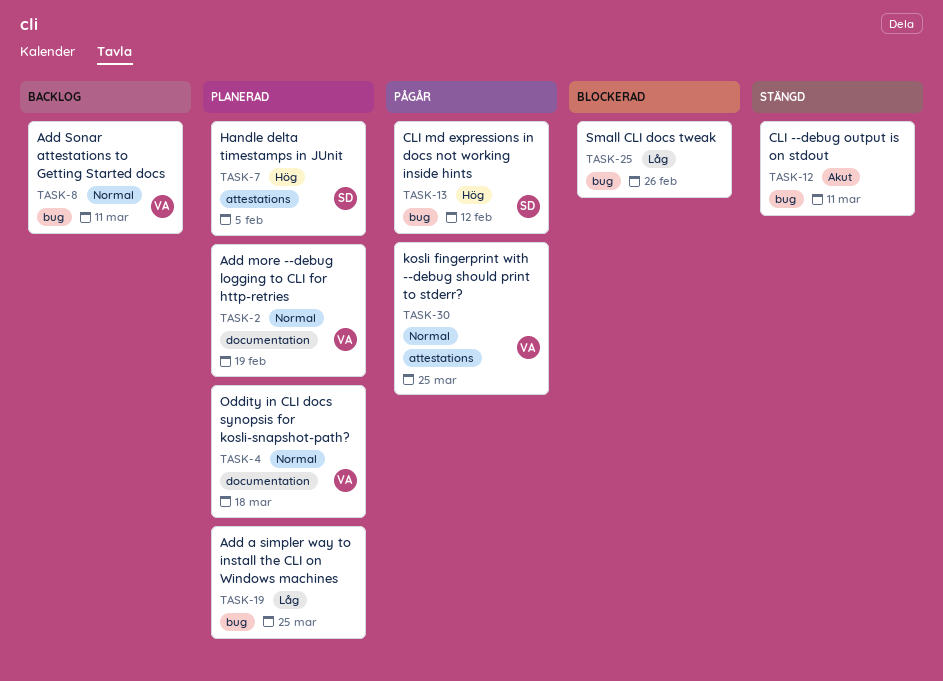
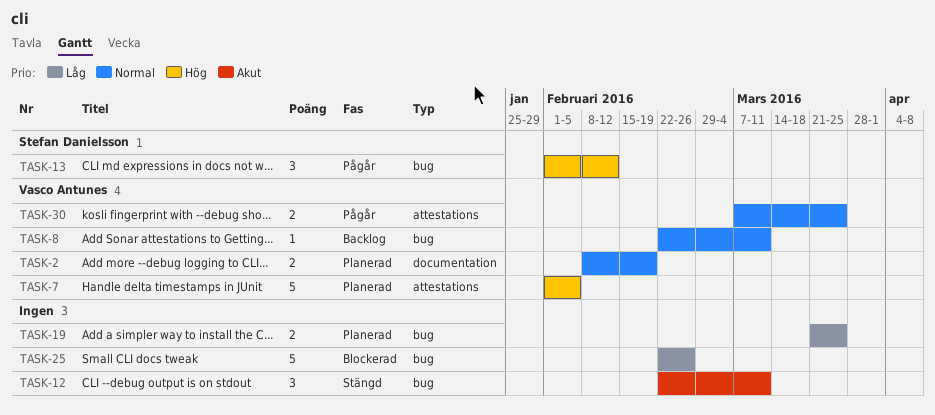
TASK-4: present -> none
TASK-7, owner: Stefan Danielsson -> Vasco Antunes

